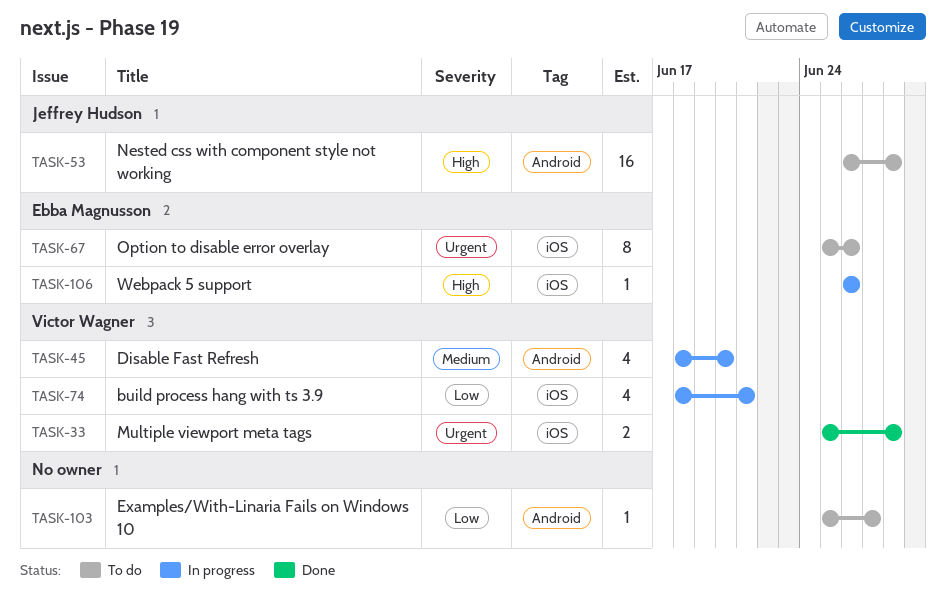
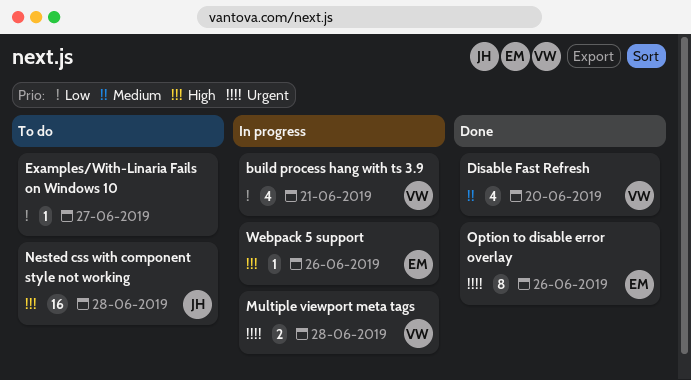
Disable Fast Refresh, status: In progress -> Done
Multiple viewport meta tags, status: Done -> In progress
Option to disable error overlay, status: To do -> Done

